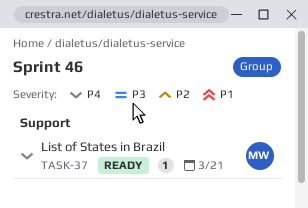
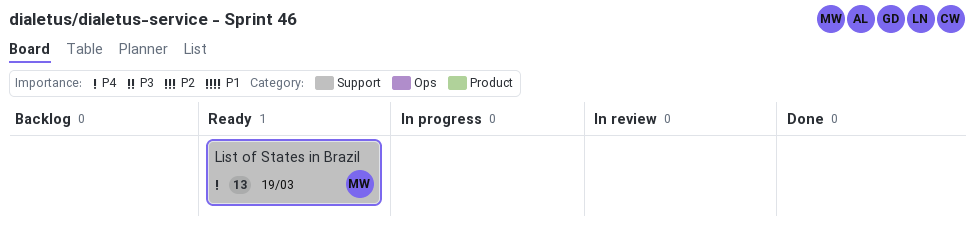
List of States in Brazil, estimate: 1 -> 13
List of States in Brazil, due: Mar 21 -> Mar 19

